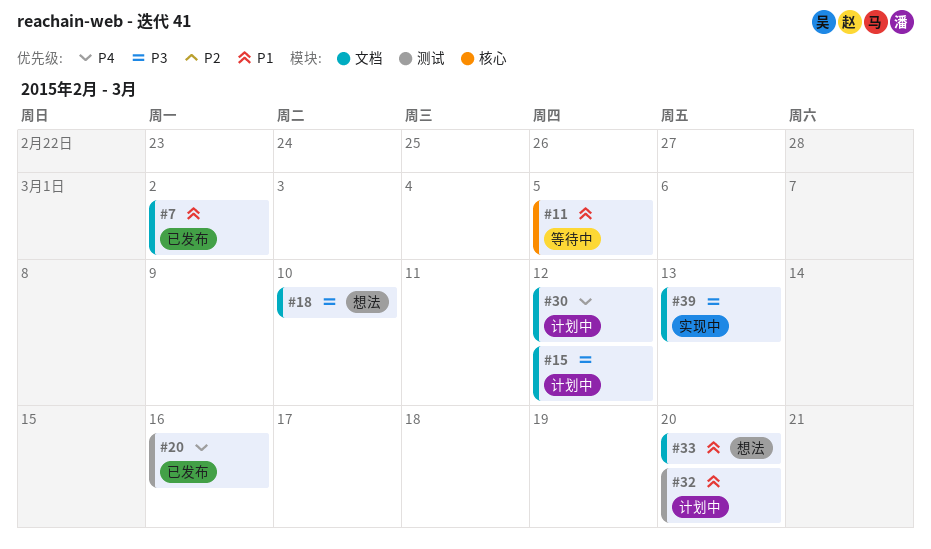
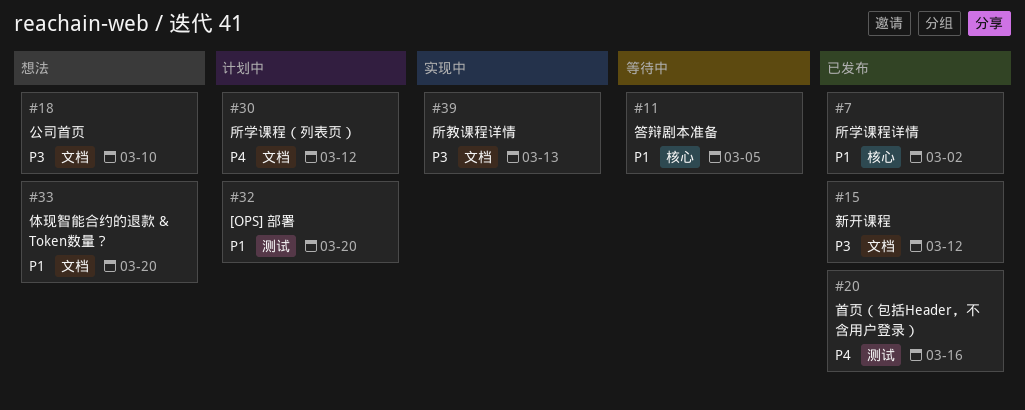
#7, label: 文档 -> 核心
#15, status: 计划中 -> 已发布

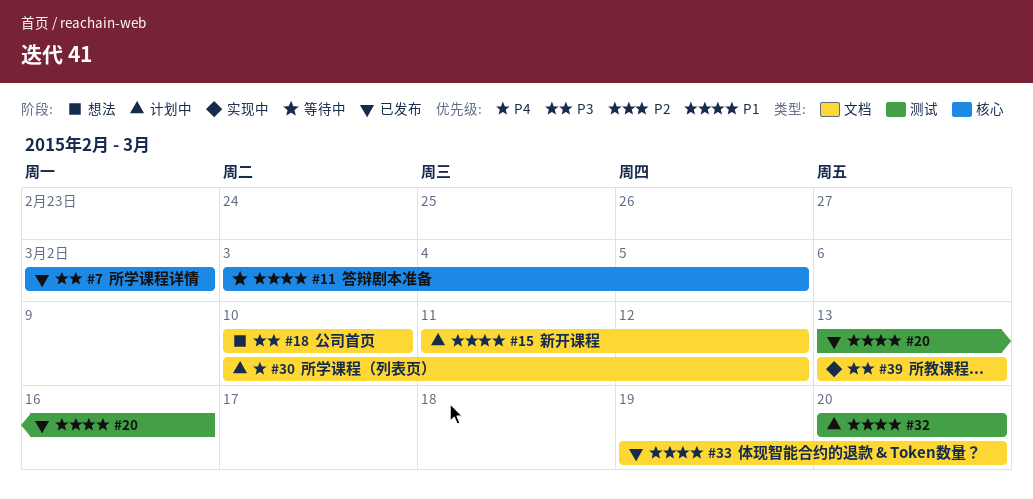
#7, priority: P1 -> P3
#15, status: 已发布 -> 计划中
#15, priority: P3 -> P1
#20, priority: P4 -> P1
#33, status: 想法 -> 已发布

